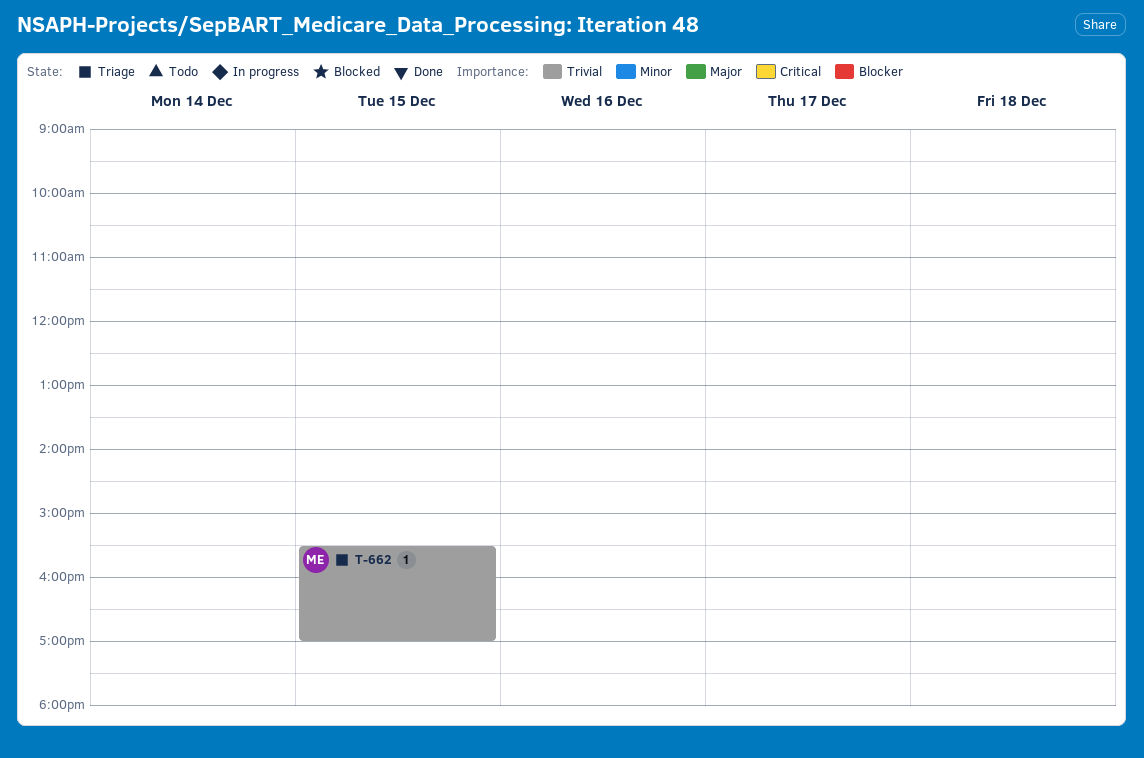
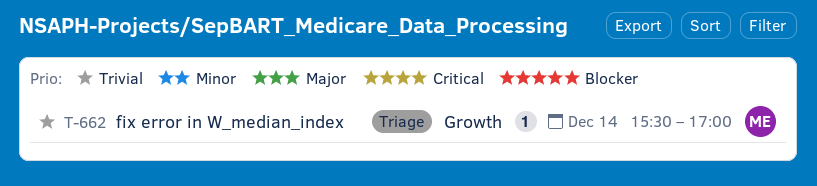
T-662, day: Dec 15 -> Dec 14

